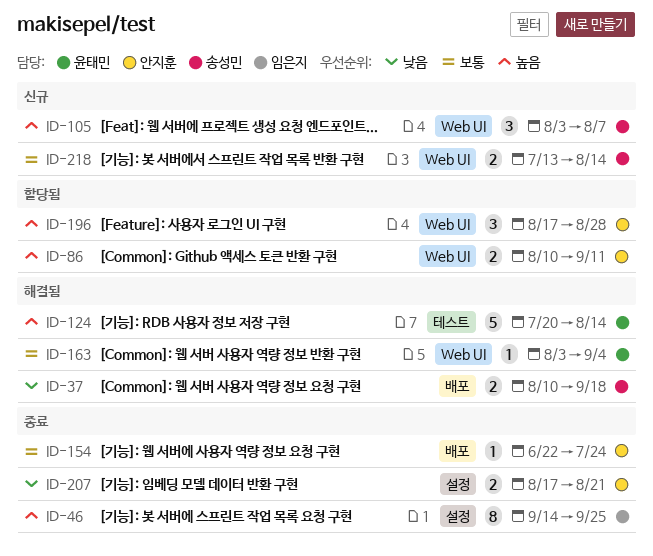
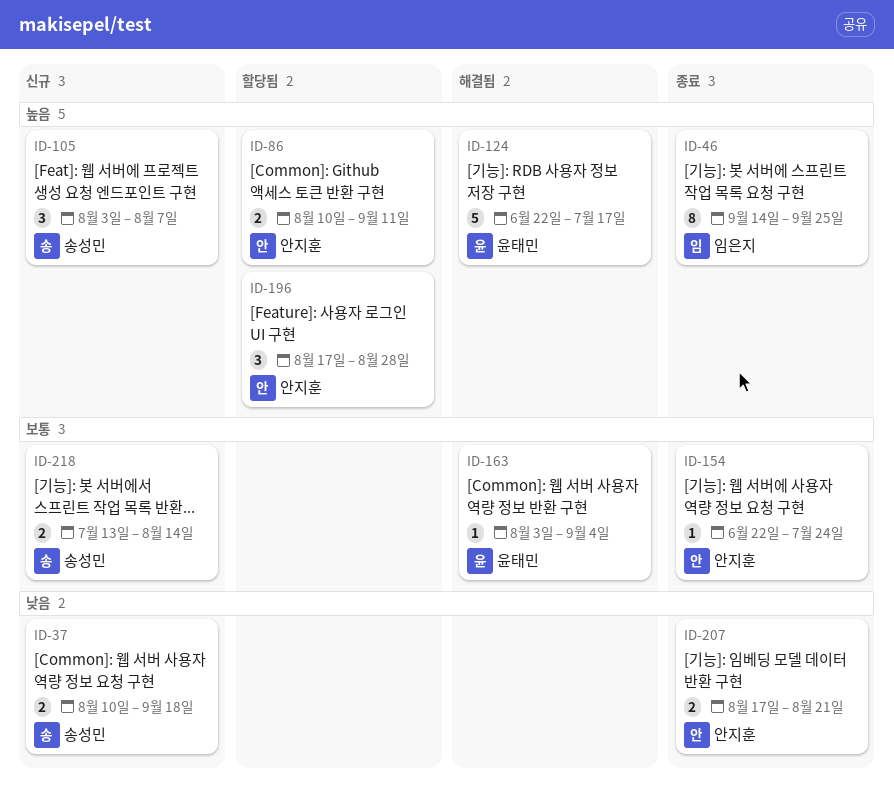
ID-37, status: 해결됨 -> 신규
ID-124, start: Jul 20 -> Jun 22
ID-124, due: Aug 14 -> Jul 17

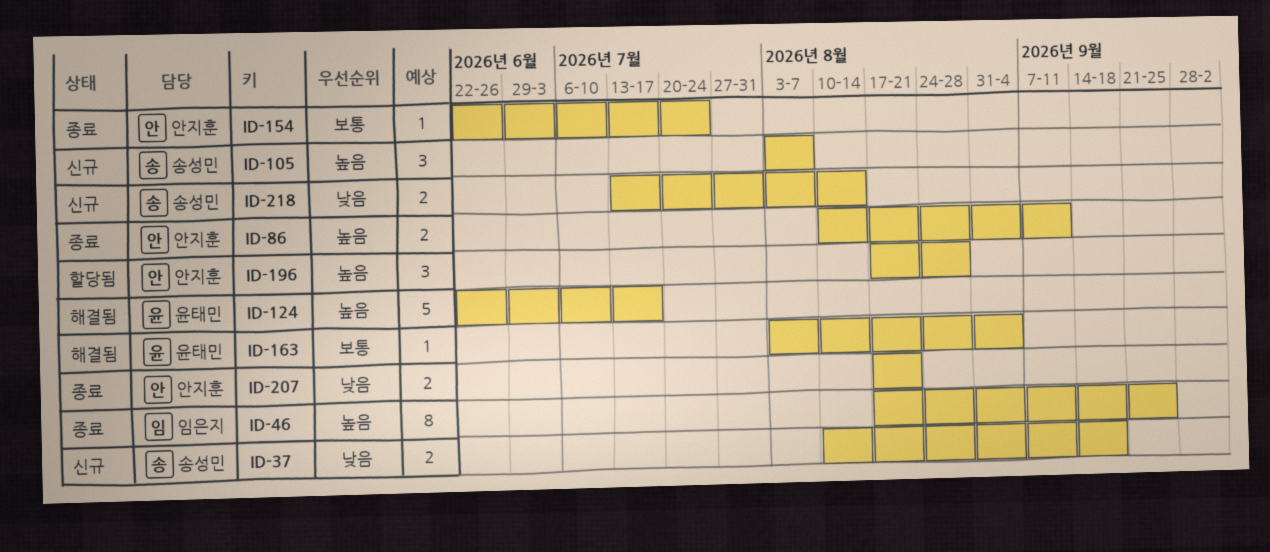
ID-46, start: Sep 14 -> Aug 17
ID-86, status: 할당됨 -> 종료
ID-218, priority: 보통 -> 낮음

